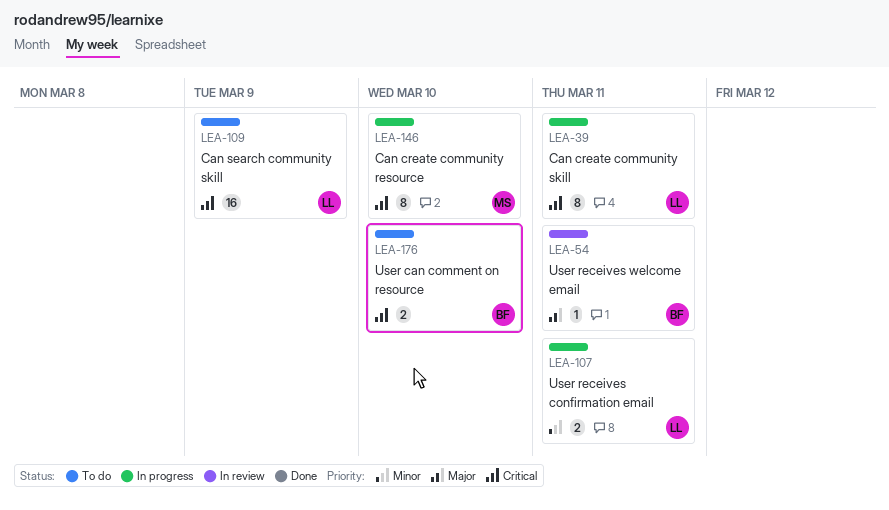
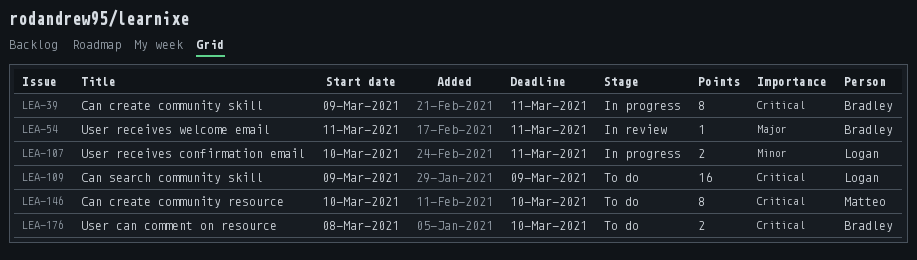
LEA-39, owner: Logan -> Bradley
LEA-146, status: In progress -> To do

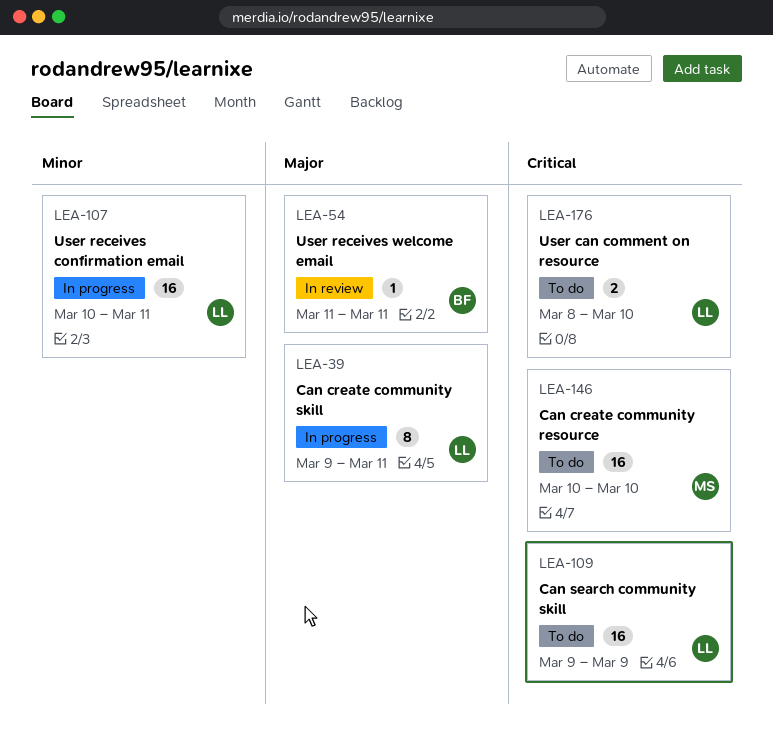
LEA-39, owner: Bradley -> Logan
LEA-39, priority: Critical -> Major
LEA-107, estimate: 2 -> 16
LEA-146, estimate: 8 -> 16
LEA-176, owner: Bradley -> Logan

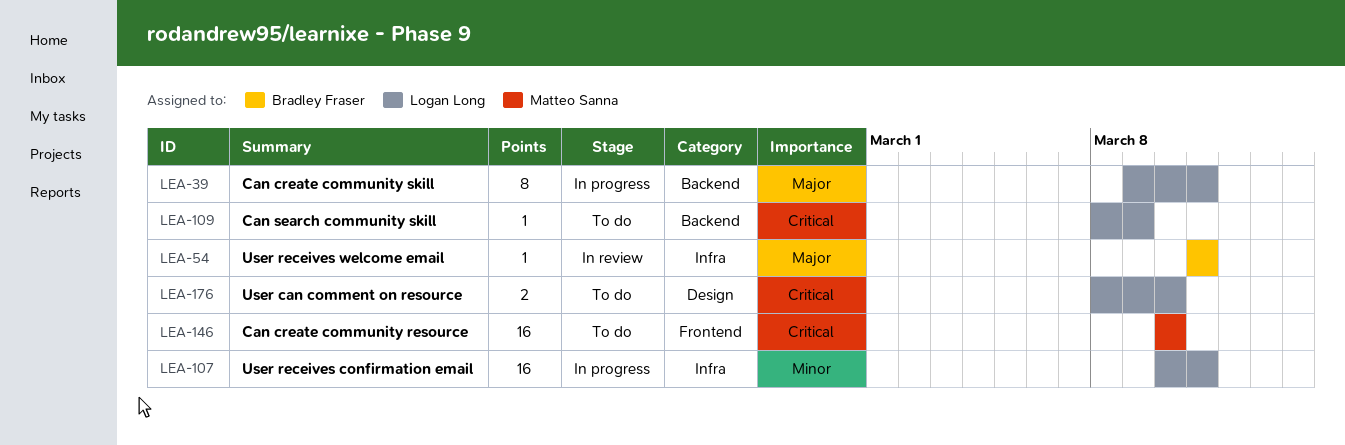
LEA-109, estimate: 16 -> 1
LEA-109, start: Mar 9 -> Mar 8

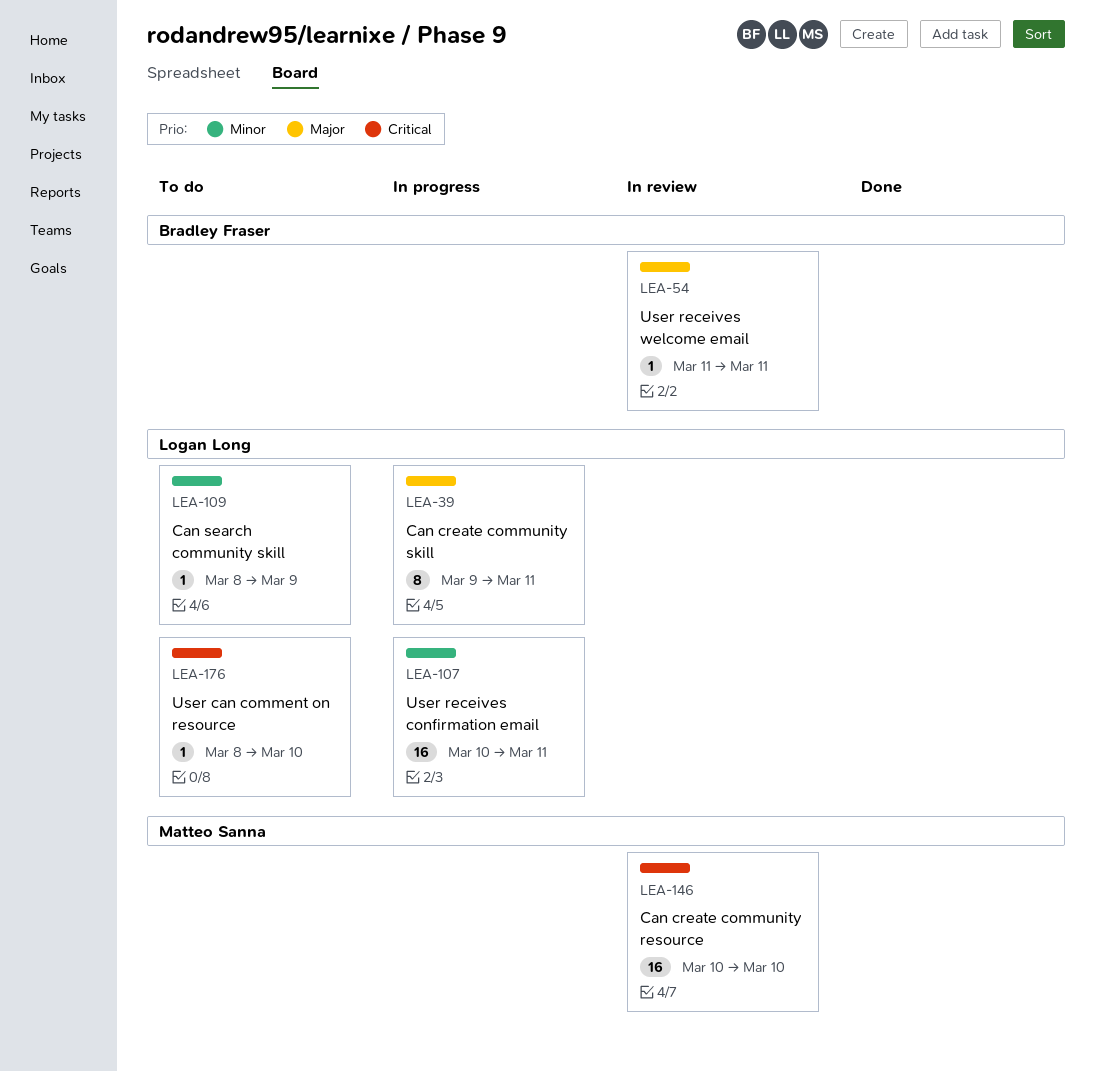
LEA-109, priority: Critical -> Minor
LEA-146, status: To do -> In review
LEA-176, estimate: 2 -> 1

